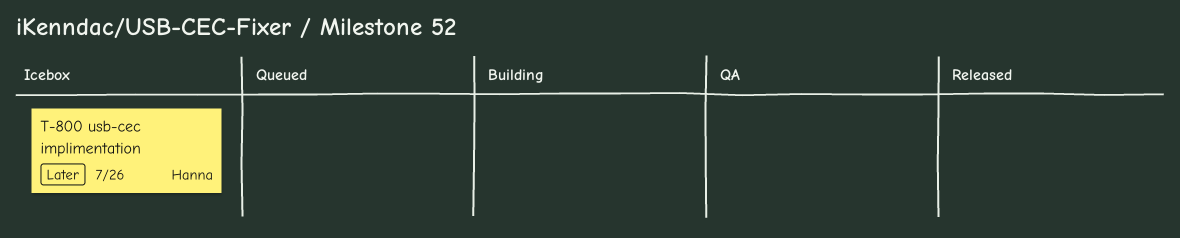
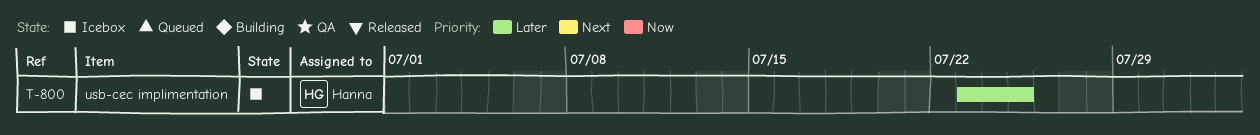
T-800, due: Jul 26 -> Jul 25

